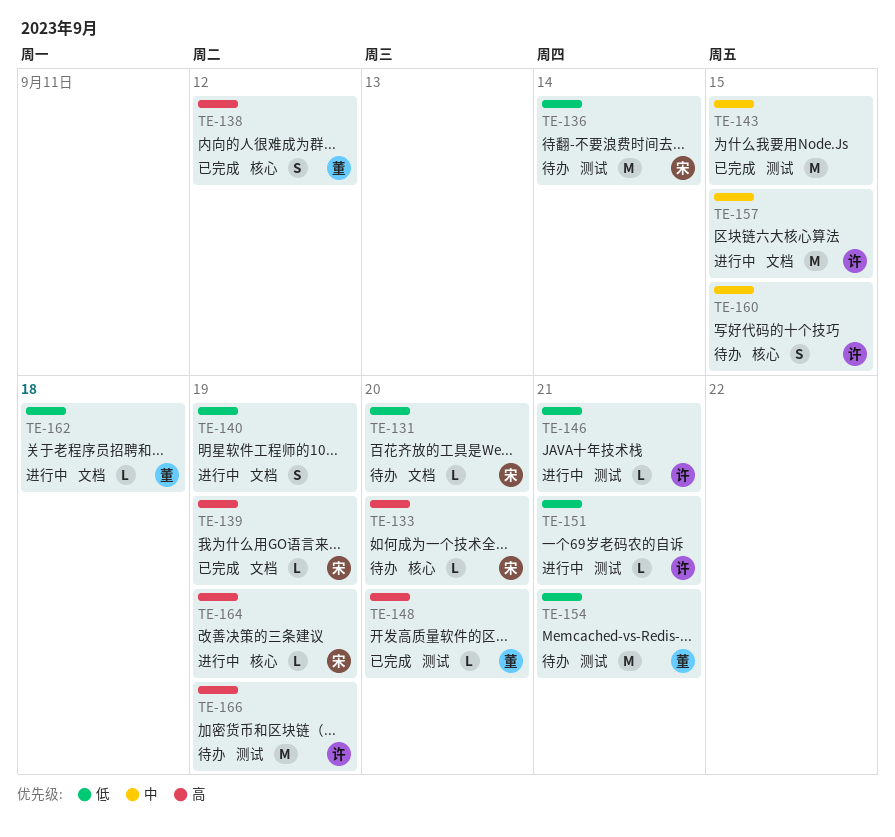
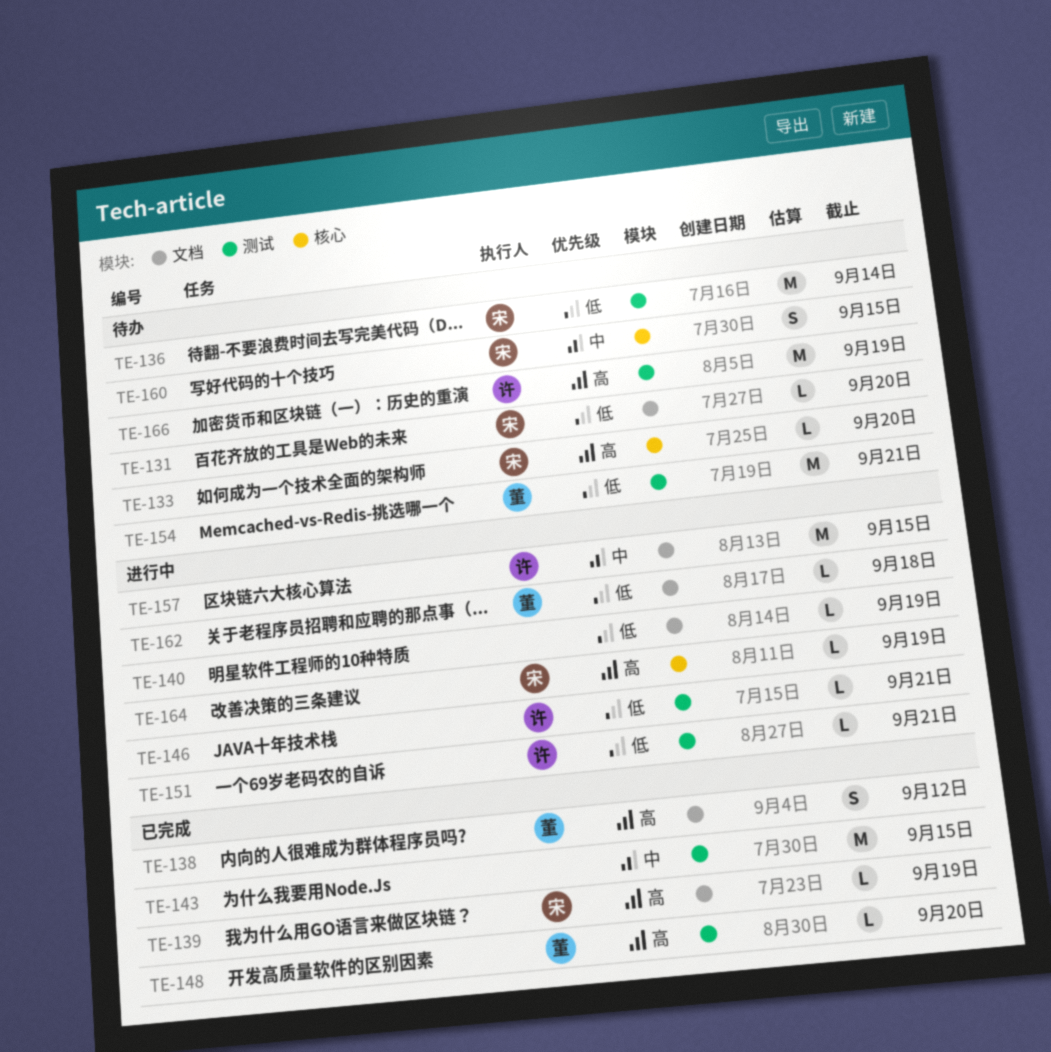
TE-138, label: 核心 -> 文档
TE-140, estimate: S -> L
TE-160, owner: 许 -> 宋

